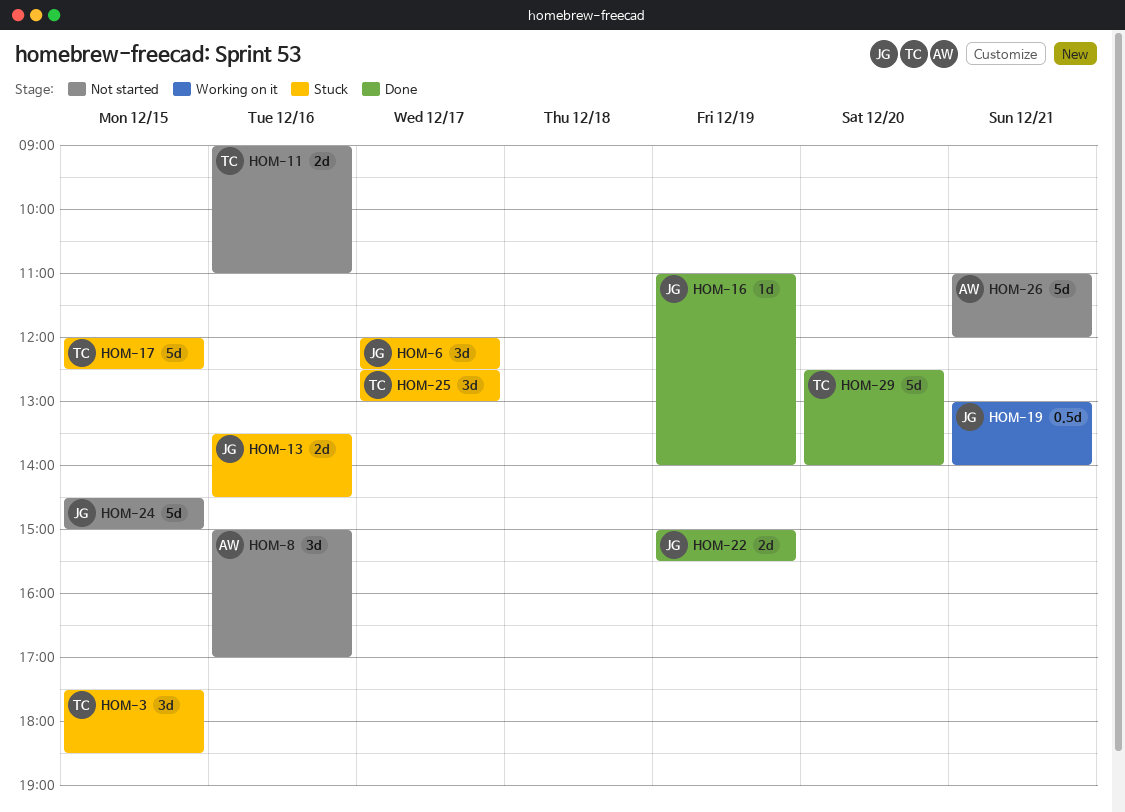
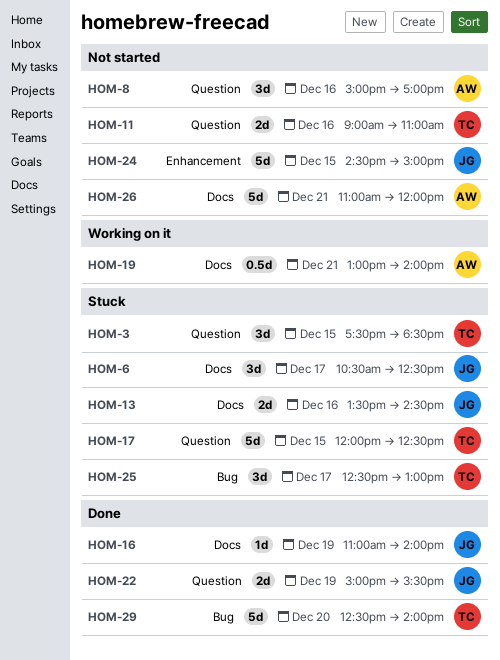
HOM-6, begins: 12:00 -> 10:30
HOM-19, owner: JG -> AW

